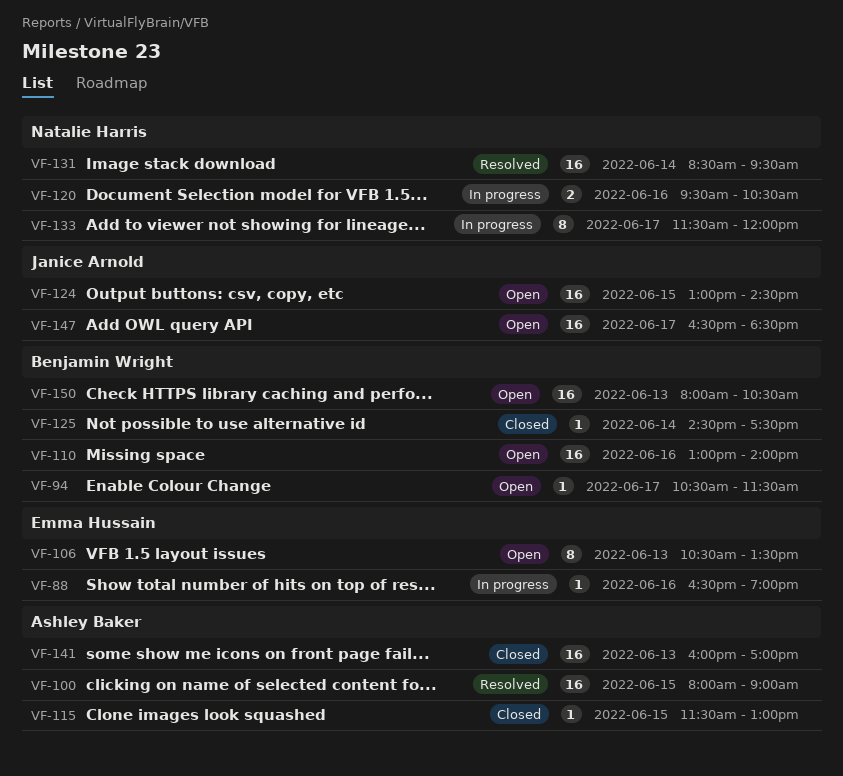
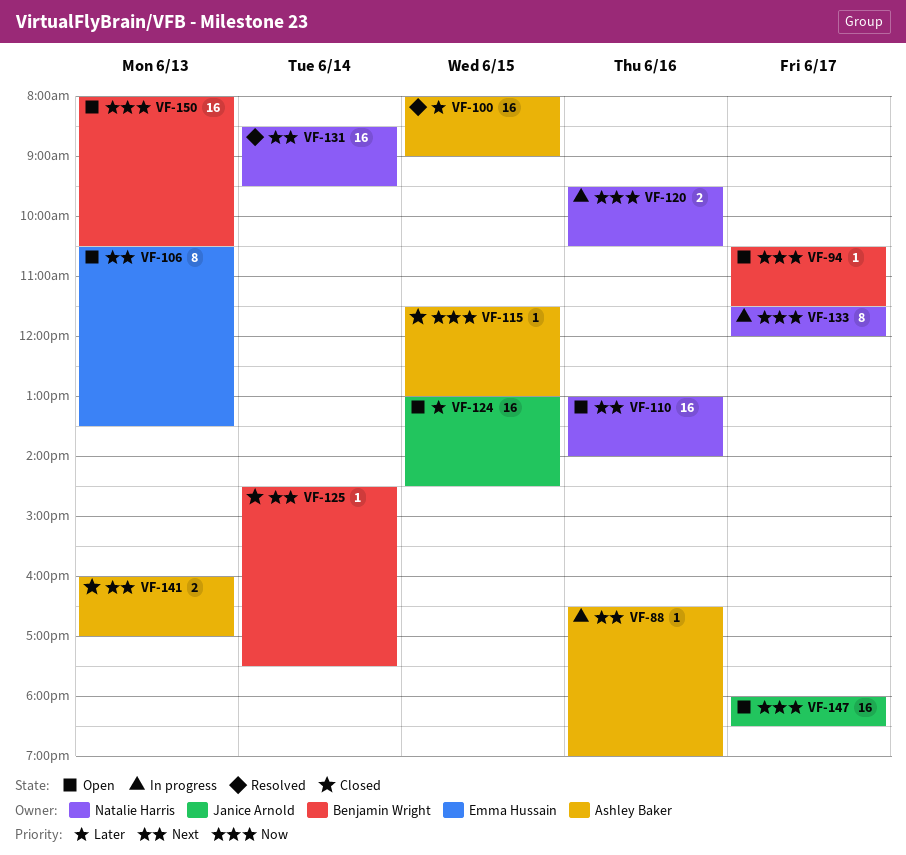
VF-88, owner: Emma Hussain -> Ashley Baker
VF-110, owner: Benjamin Wright -> Natalie Harris
VF-141, estimate: 16 -> 2
VF-147, begins: 16:30 -> 18:00

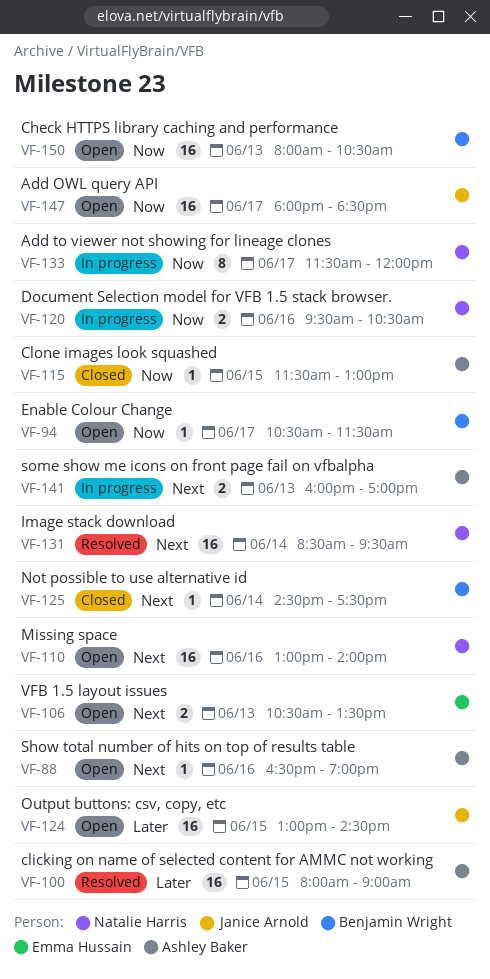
VF-88, status: In progress -> Open
VF-106, estimate: 8 -> 2
VF-141, status: Closed -> In progress

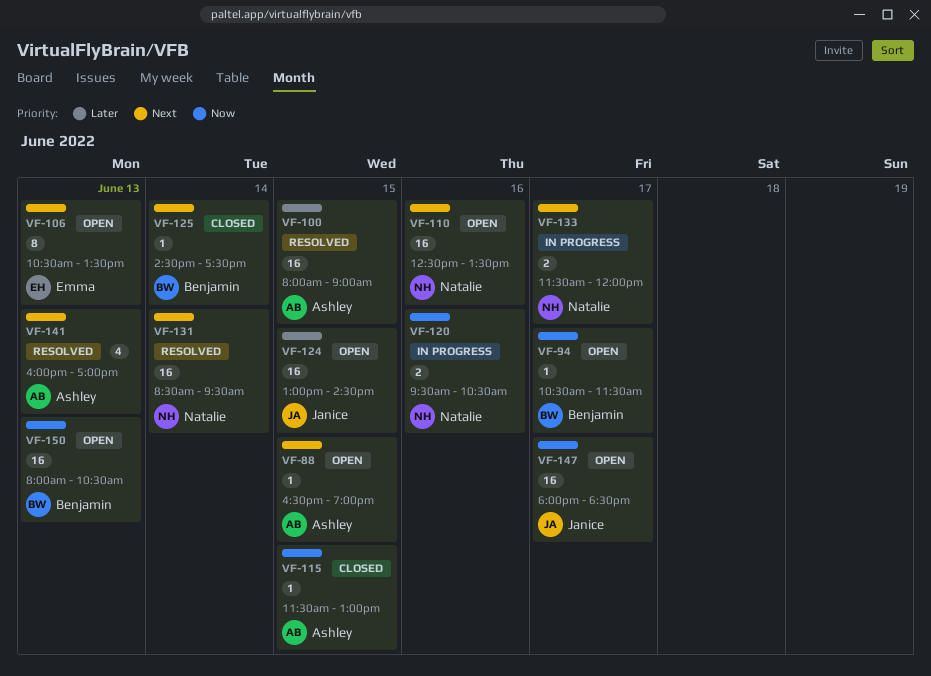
VF-88, day: Jun 16 -> Jun 15
VF-106, estimate: 2 -> 8
VF-110, begins: 13:00 -> 12:30
VF-110, ends: 14:00 -> 13:30
VF-133, priority: Now -> Next
VF-133, estimate: 8 -> 2
VF-141, status: In progress -> Resolved
VF-141, estimate: 2 -> 4

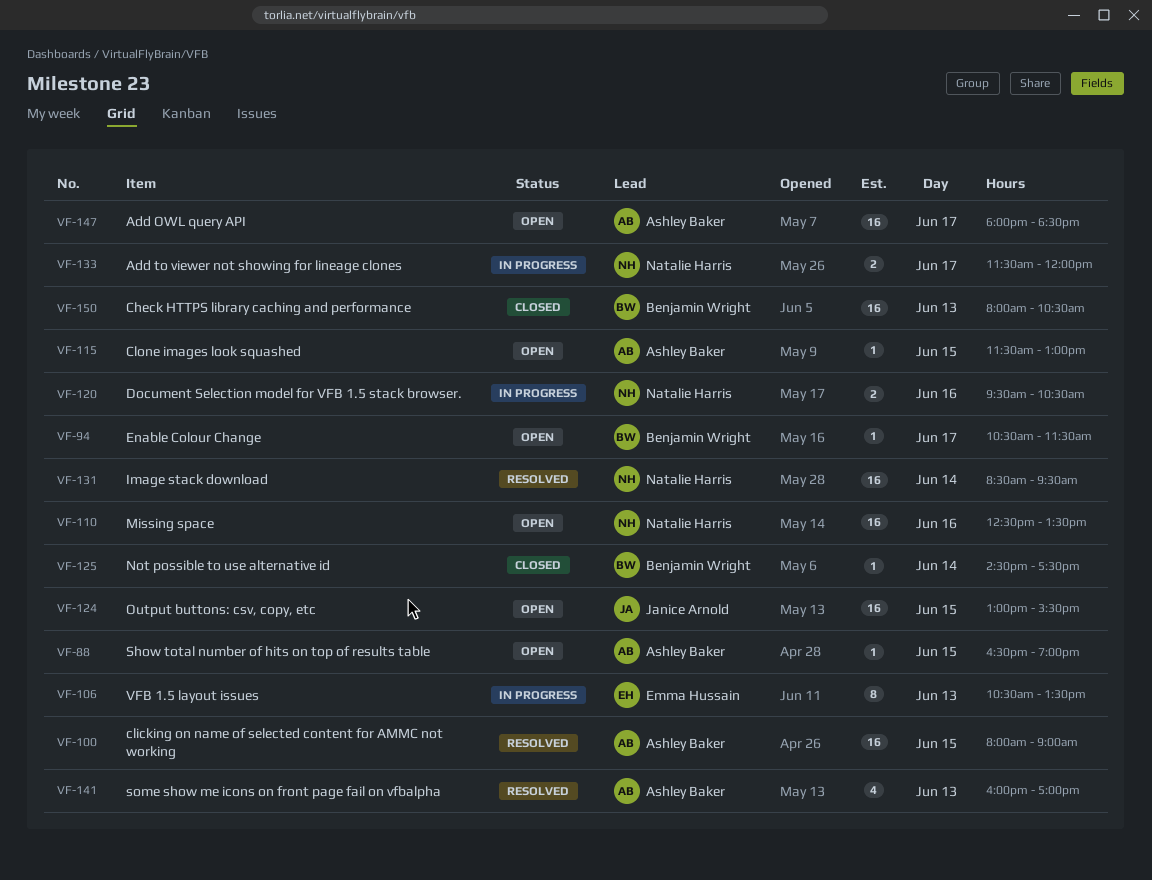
VF-106, status: Open -> In progress
VF-115, status: Closed -> Open
VF-124, ends: 14:30 -> 15:30
VF-147, owner: Janice Arnold -> Ashley Baker
VF-150, status: Open -> Closed

